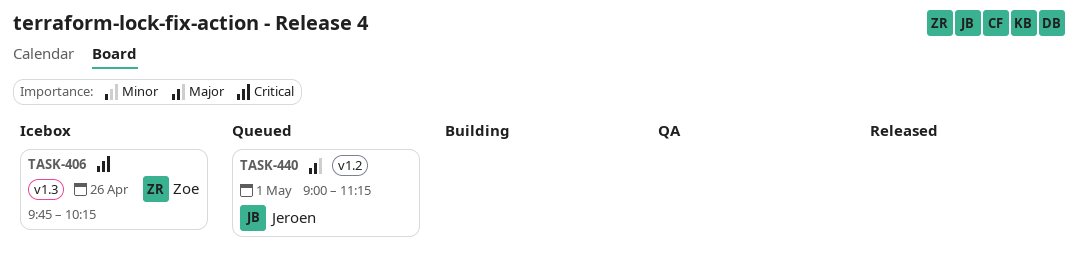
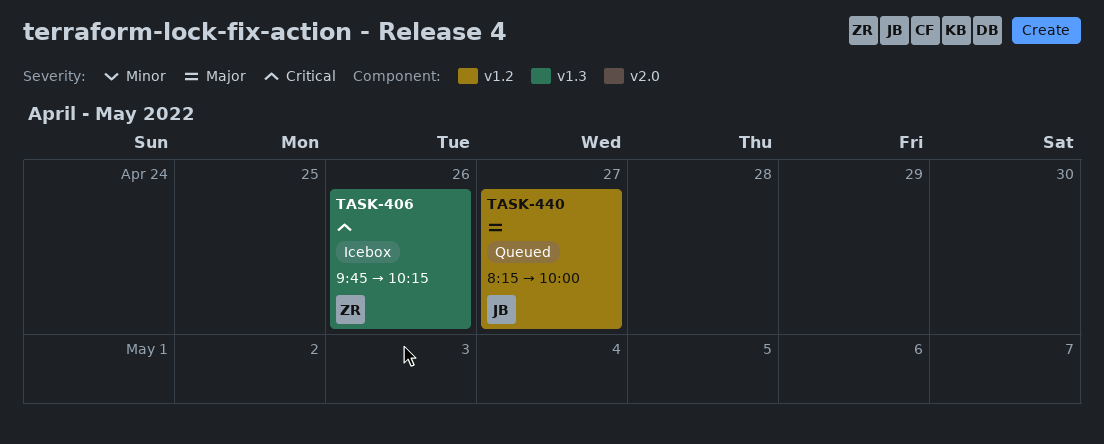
TASK-440, day: May 1 -> Apr 27
TASK-440, begins: 09:00 -> 08:15
TASK-440, ends: 11:15 -> 10:00

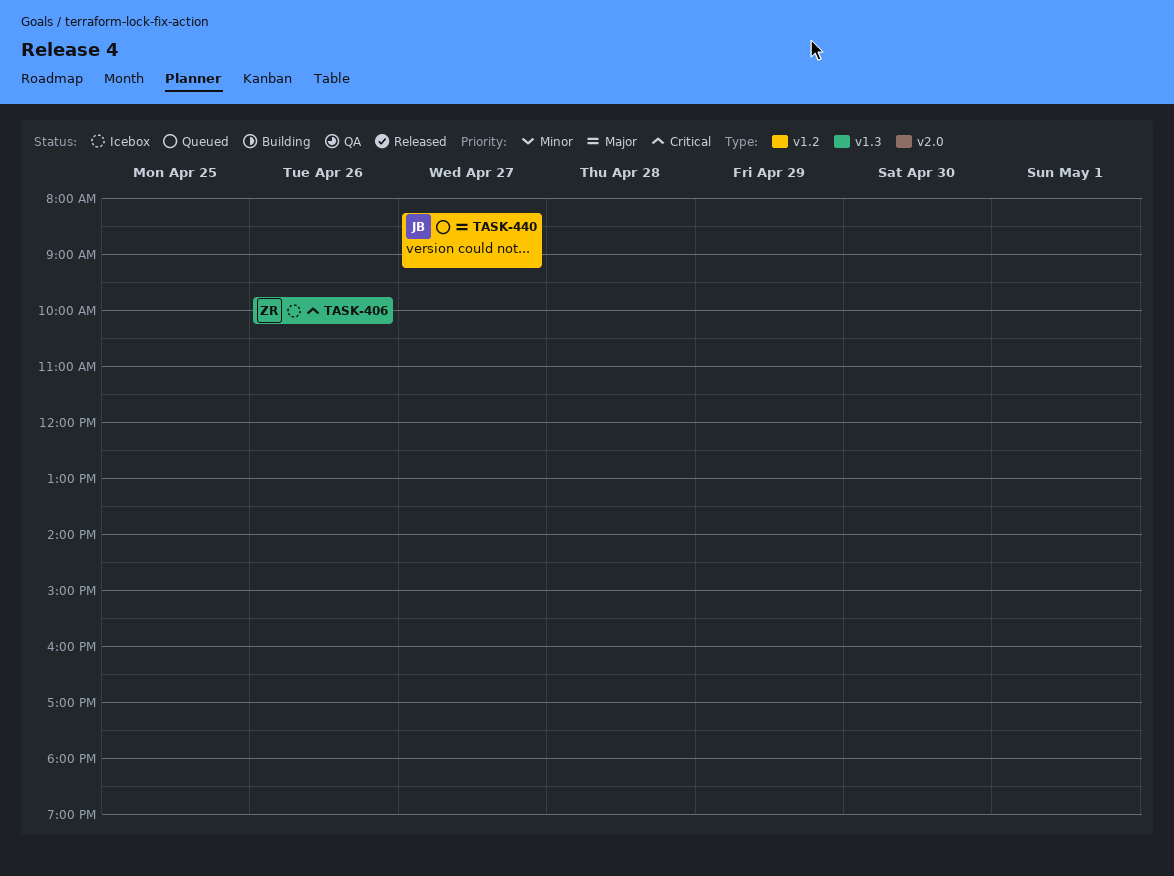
TASK-440, ends: 10:00 -> 09:15

